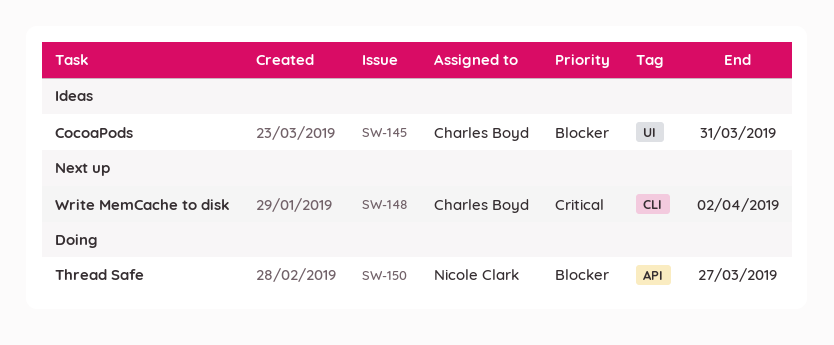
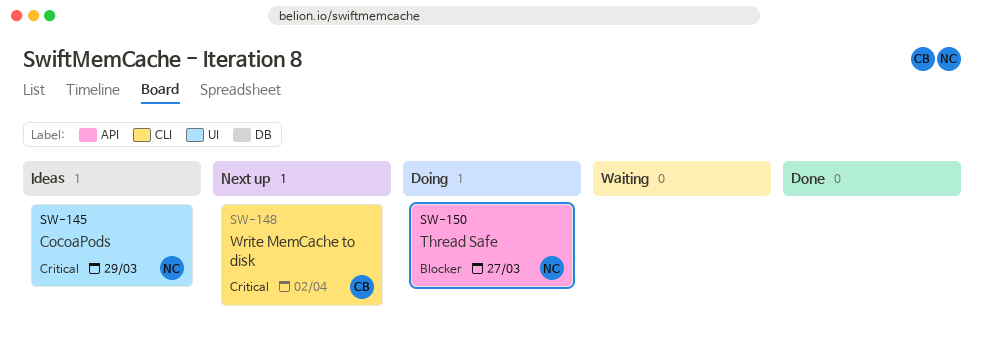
SW-145, owner: Charles Boyd -> Nicole Clark
SW-145, priority: Blocker -> Critical
SW-145, due: Mar 31 -> Mar 29

